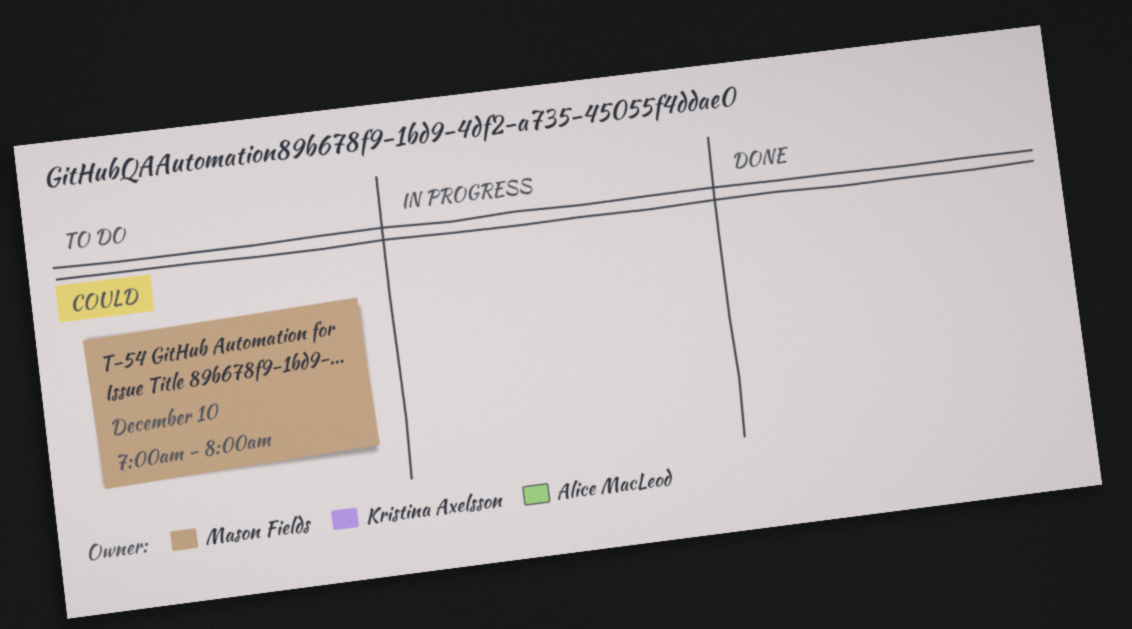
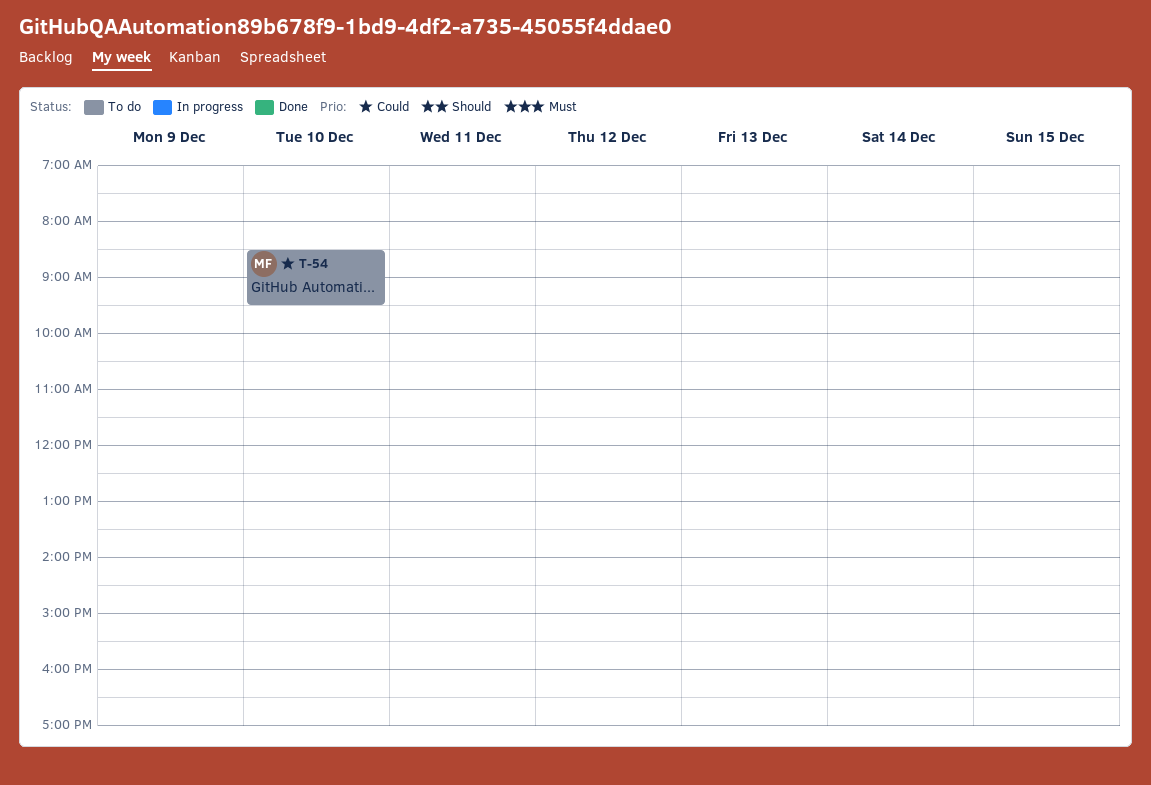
T-54, begins: 07:00 -> 08:30
T-54, ends: 08:00 -> 09:30

